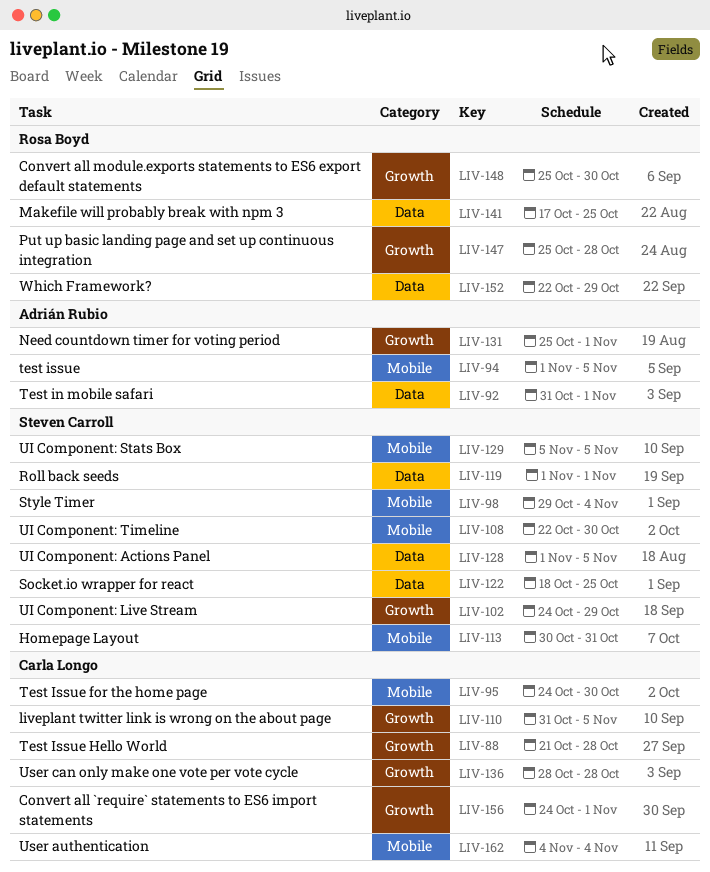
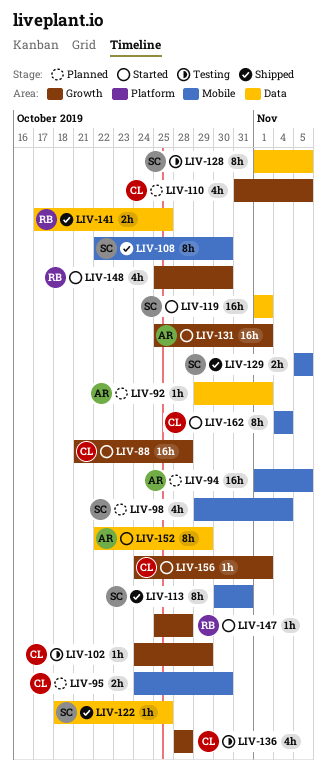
LIV-92, start: Oct 31 -> Oct 29
LIV-102, owner: Steven Carroll -> Carla Longo
LIV-152, owner: Rosa Boyd -> Adrián Rubio

